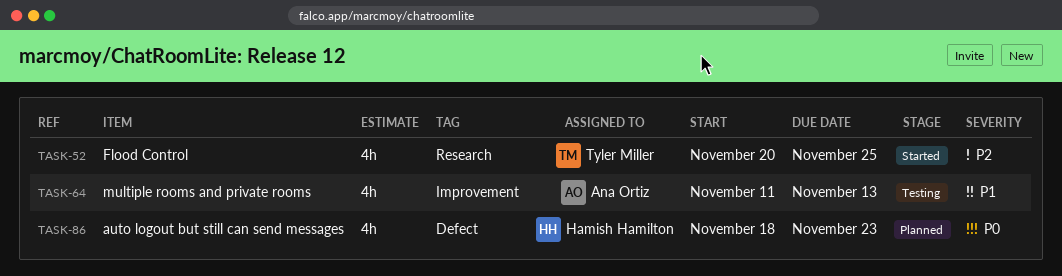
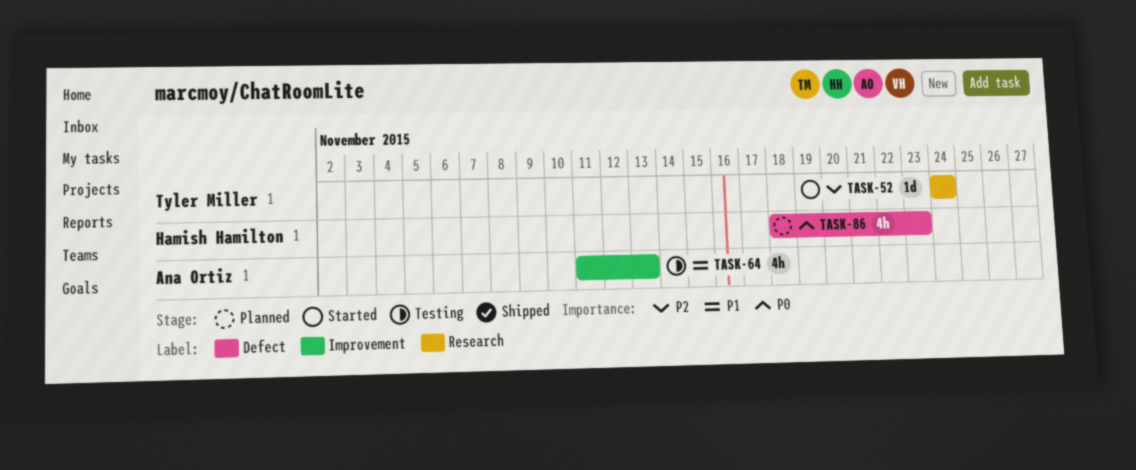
TASK-52, estimate: 4h -> 1d
TASK-52, start: Nov 20 -> Nov 24
TASK-52, due: Nov 25 -> Nov 24

